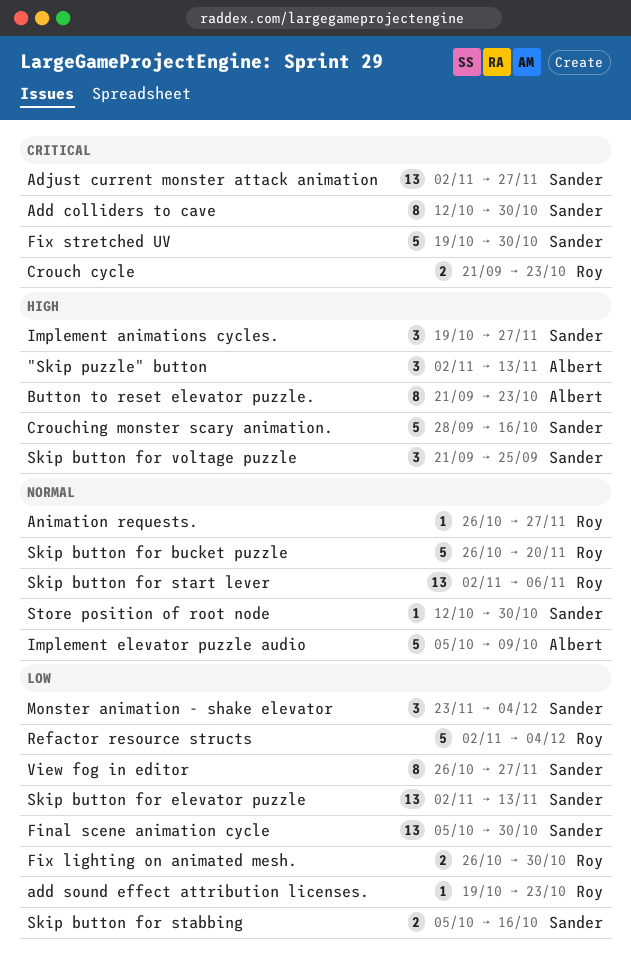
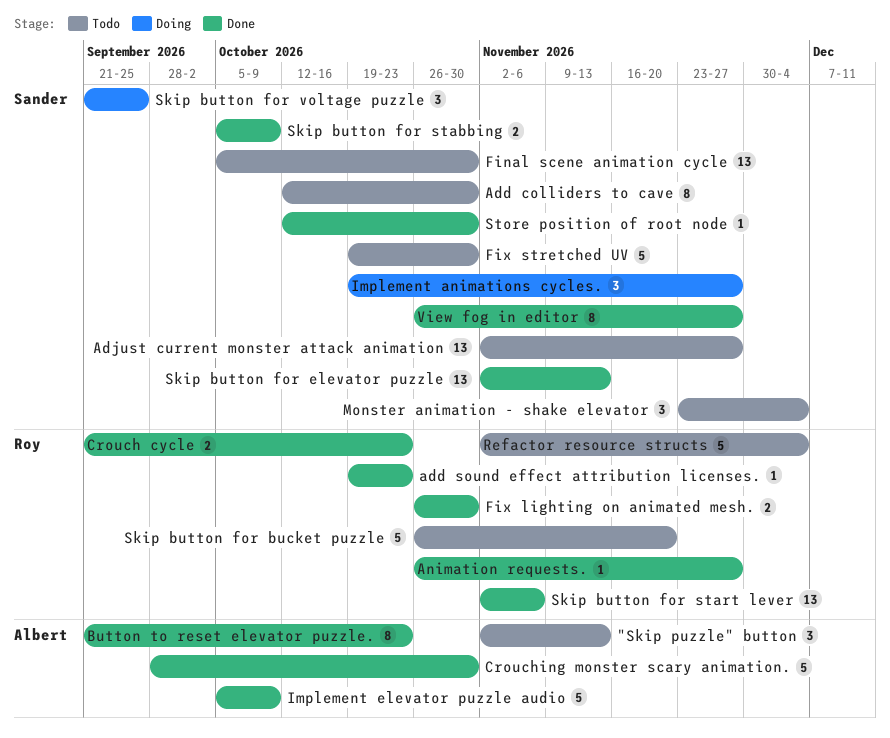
Crouching monster scary animation., owner: Sander -> Albert
Crouching monster scary animation., due: Oct 16 -> Oct 30
Skip button for stabbing, due: Oct 16 -> Oct 9

